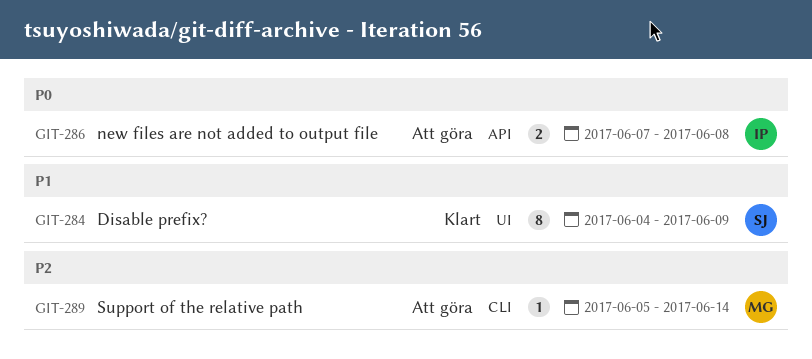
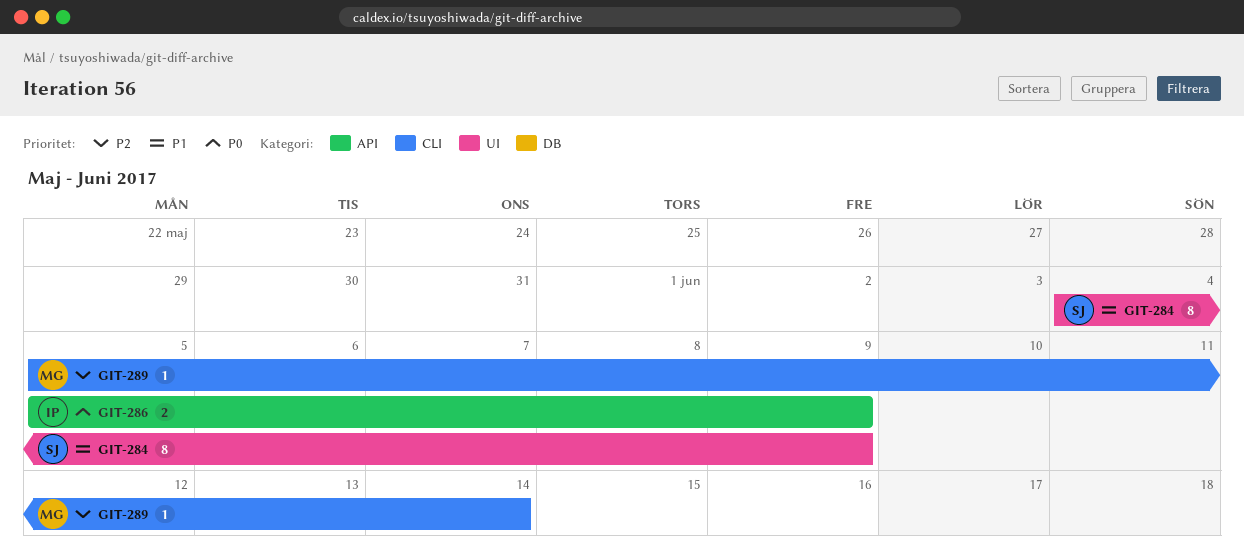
GIT-286, start: Jun 7 -> Jun 5
GIT-286, due: Jun 8 -> Jun 9

